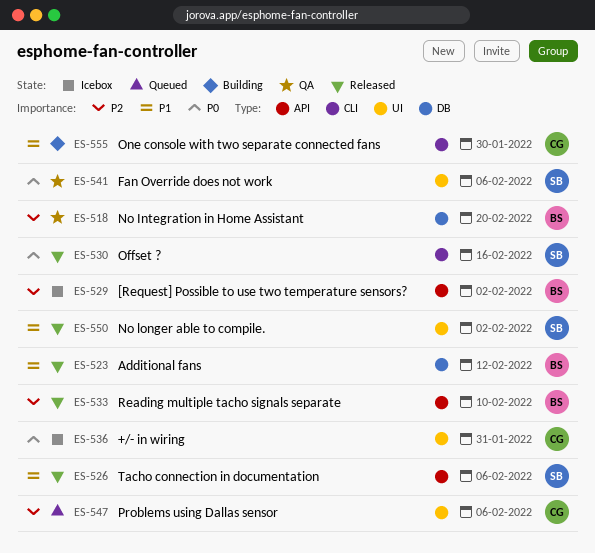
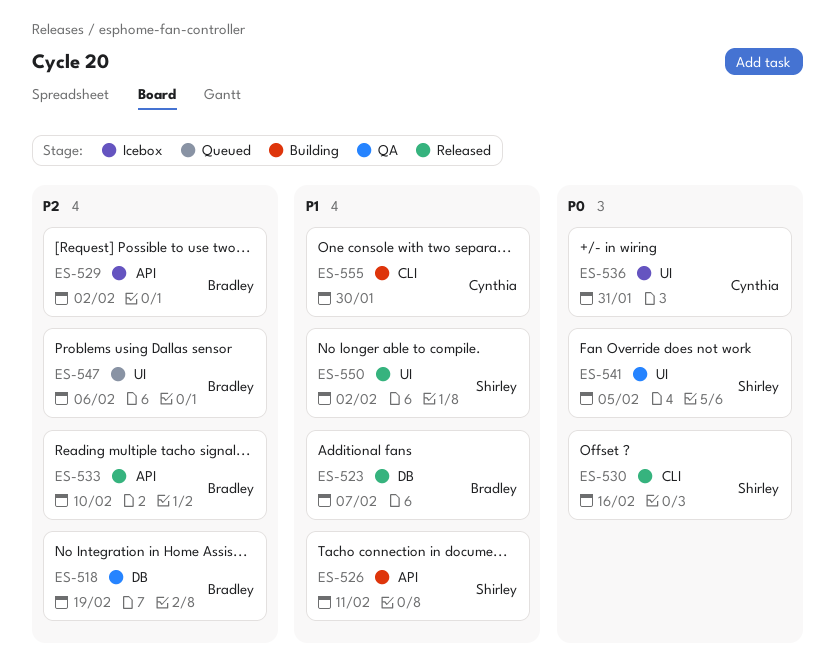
ES-518, due: Feb 20 -> Feb 19
ES-523, due: Feb 12 -> Feb 7
ES-526, status: Released -> Building
ES-526, due: Feb 6 -> Feb 11
ES-541, due: Feb 6 -> Feb 5
ES-547, owner: Cynthia -> Bradley

